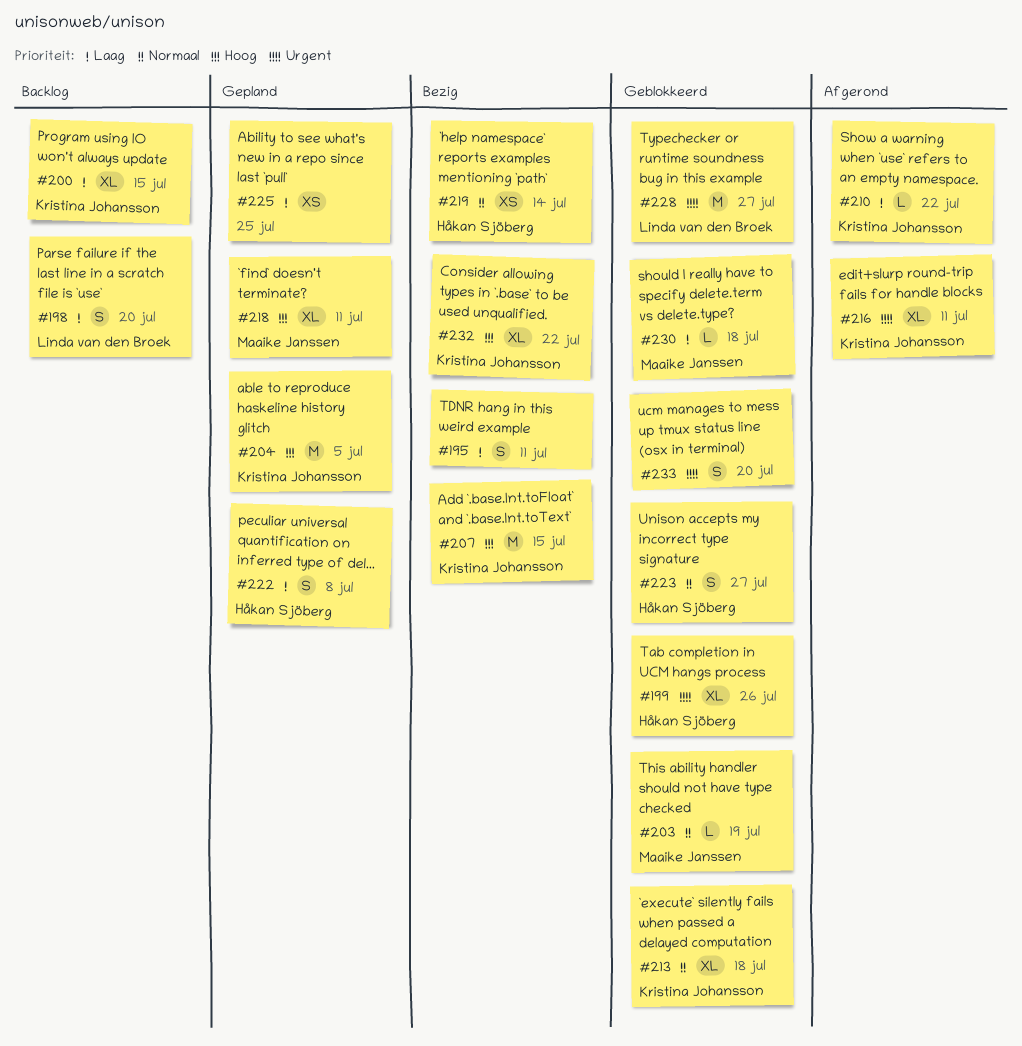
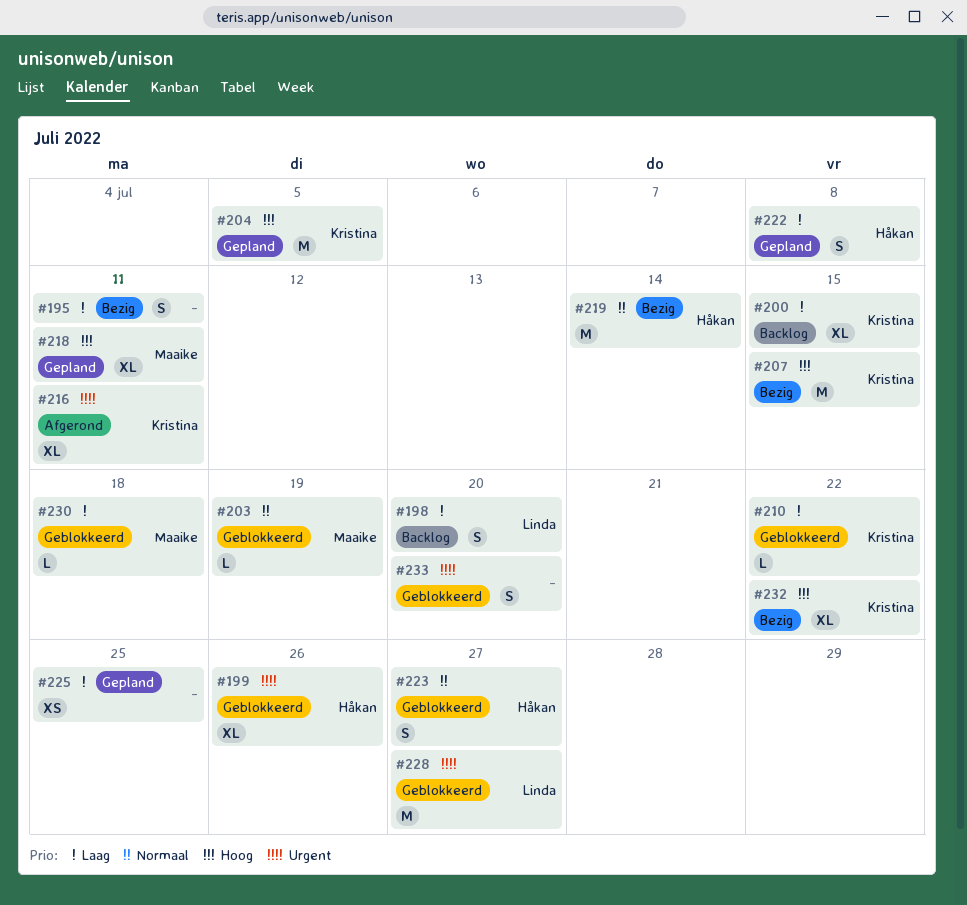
#210, status: Afgerond -> Geblokkeerd
#213: present -> none
#219, estimate: XS -> M

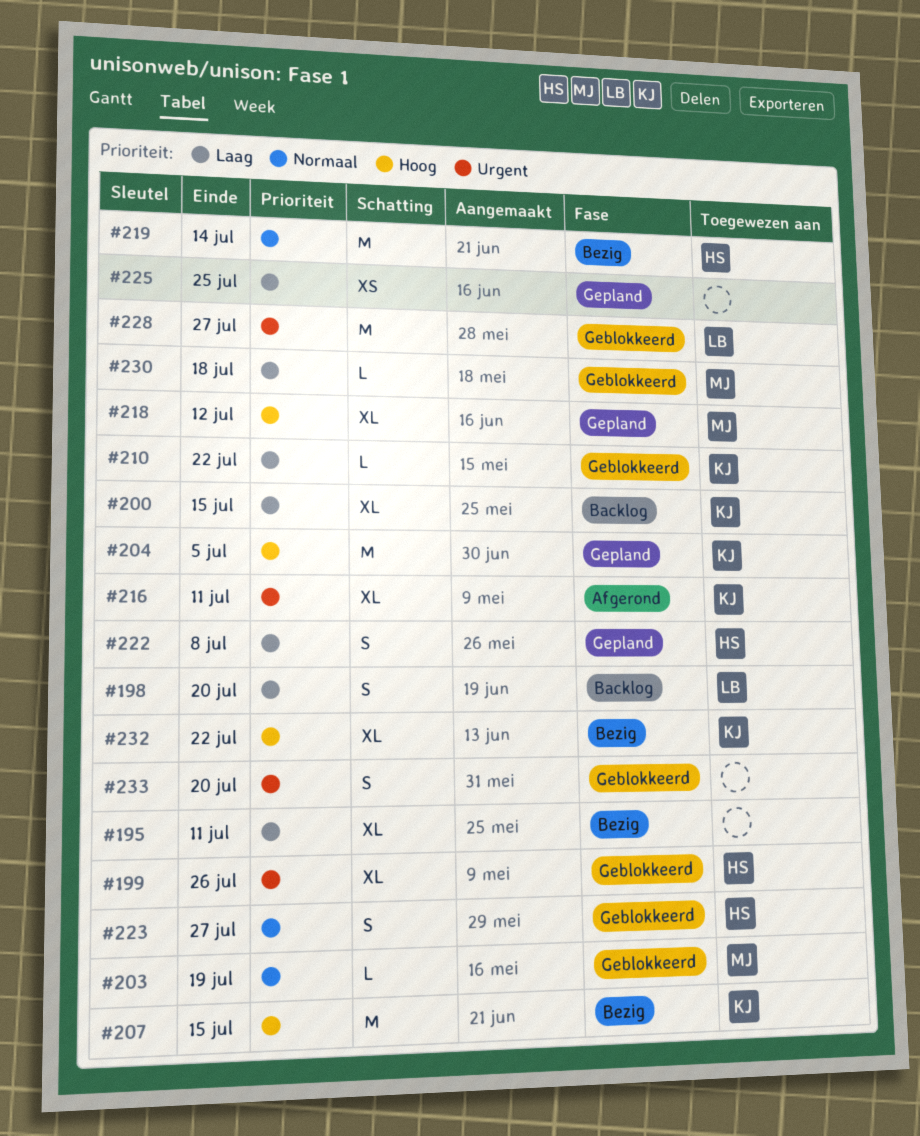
#195, estimate: S -> XL
#218, due: Jul 11 -> Jul 12

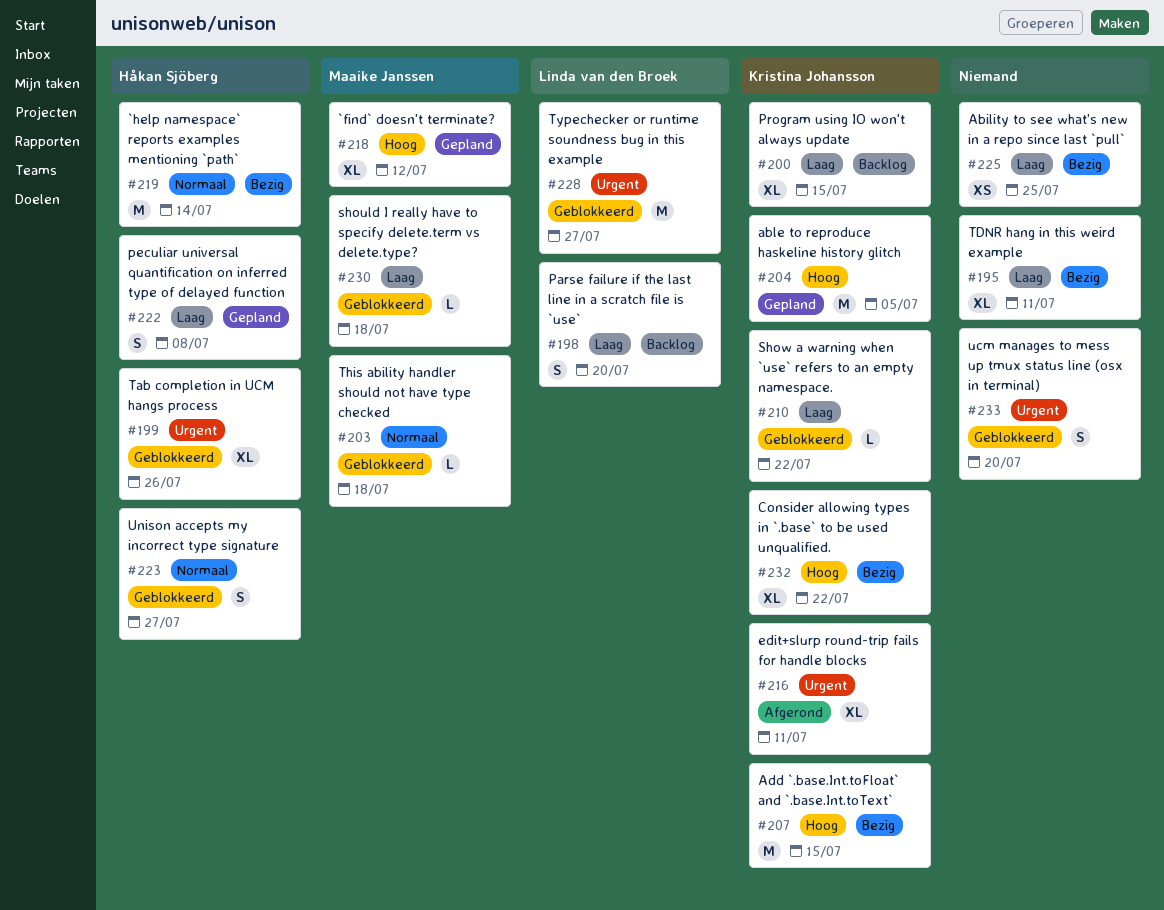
#203, due: Jul 19 -> Jul 18
#225, status: Gepland -> Bezig

